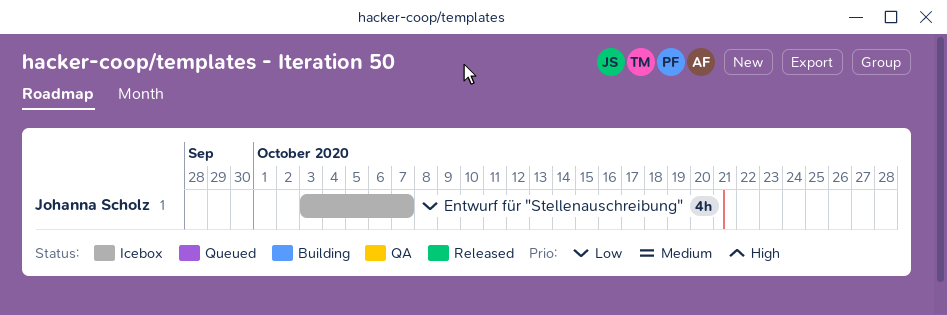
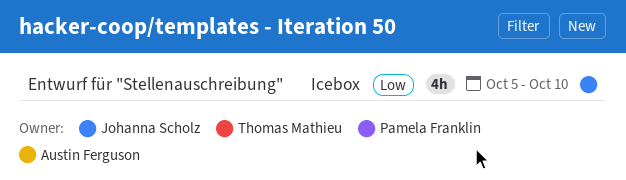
Entwurf für "Stellenauschreibung", start: Oct 3 -> Oct 5
Entwurf für "Stellenauschreibung", due: Oct 7 -> Oct 10

